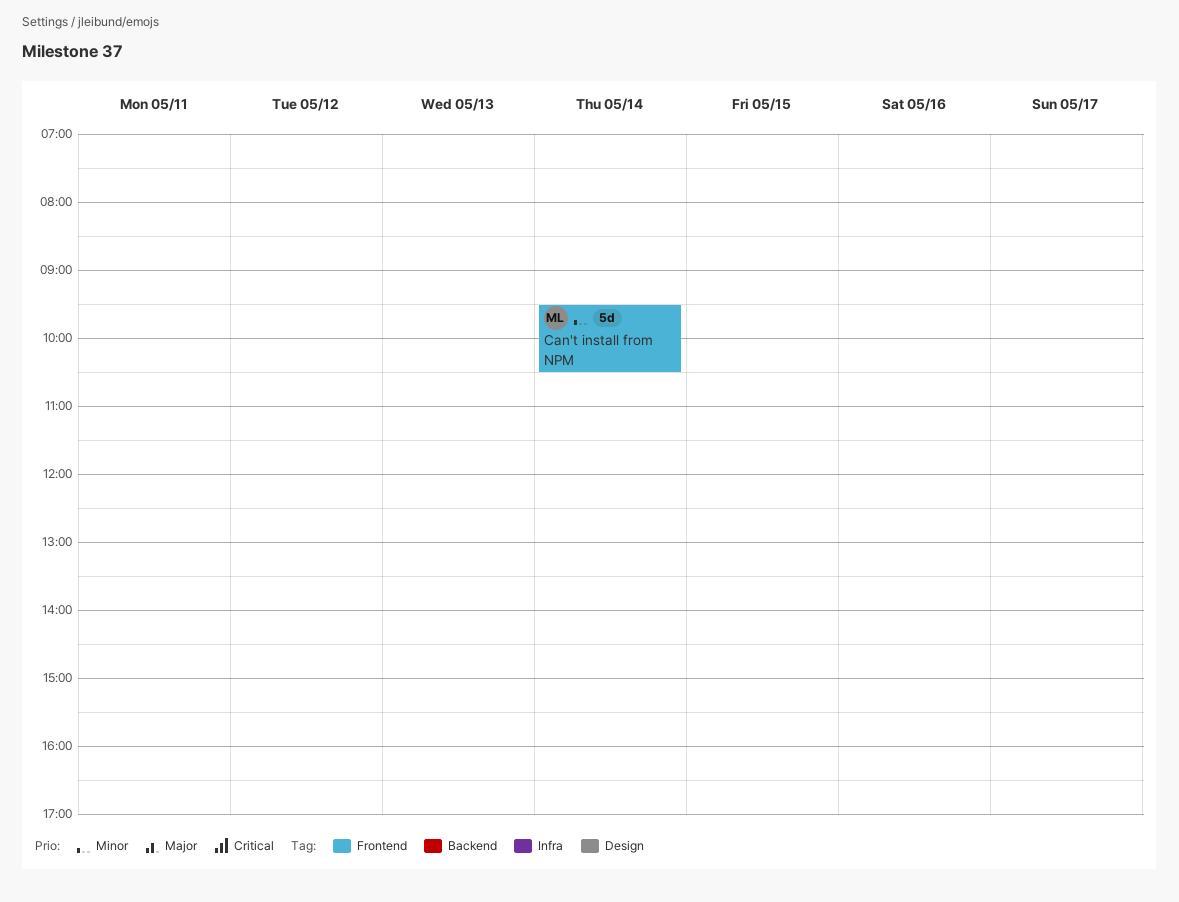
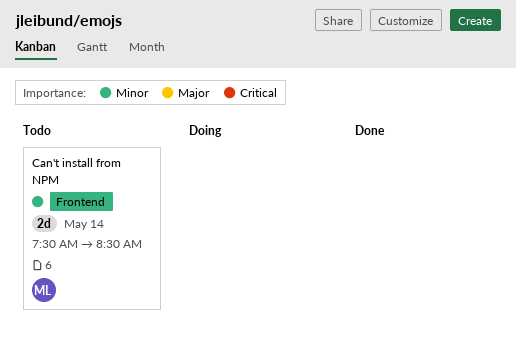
Can't install from NPM, estimate: 5d -> 2d
Can't install from NPM, begins: 09:30 -> 07:30
Can't install from NPM, ends: 10:30 -> 08:30

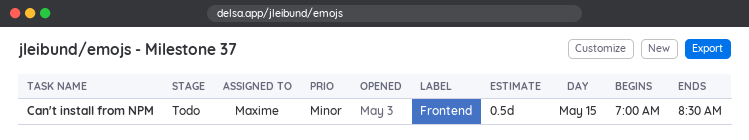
Can't install from NPM, estimate: 2d -> 0.5d
Can't install from NPM, day: May 14 -> May 15
Can't install from NPM, begins: 07:30 -> 07:00

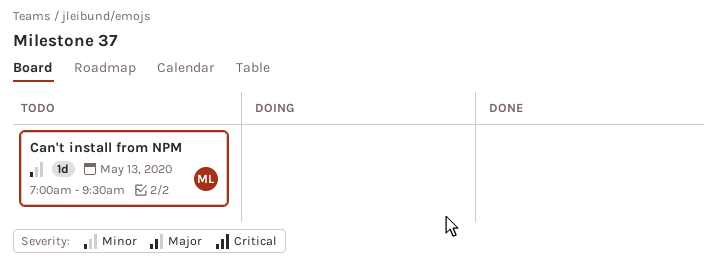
Can't install from NPM, estimate: 0.5d -> 1d
Can't install from NPM, day: May 15 -> May 13
Can't install from NPM, ends: 08:30 -> 09:30

